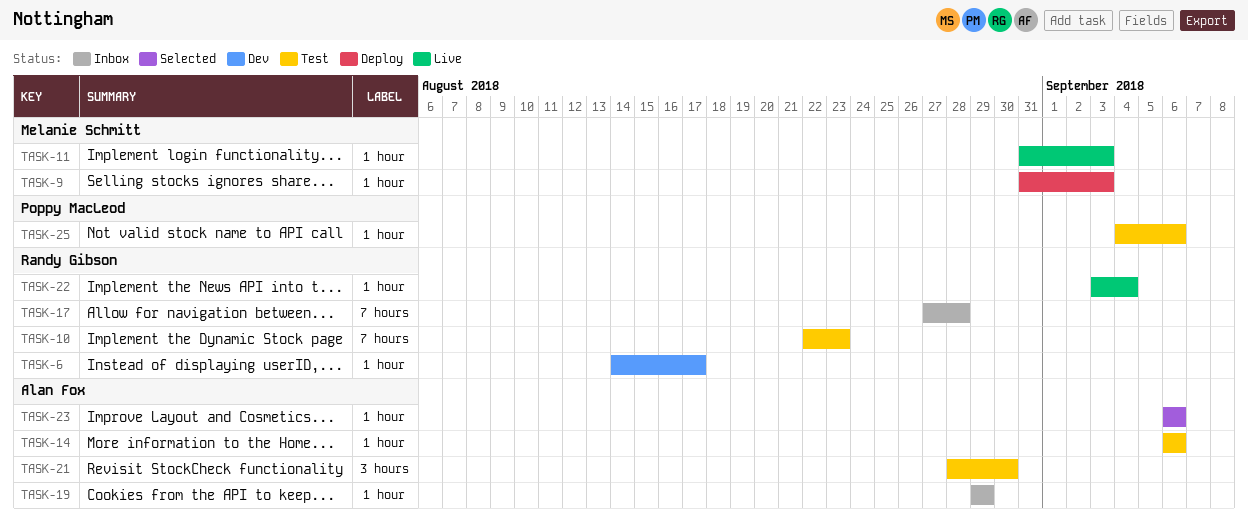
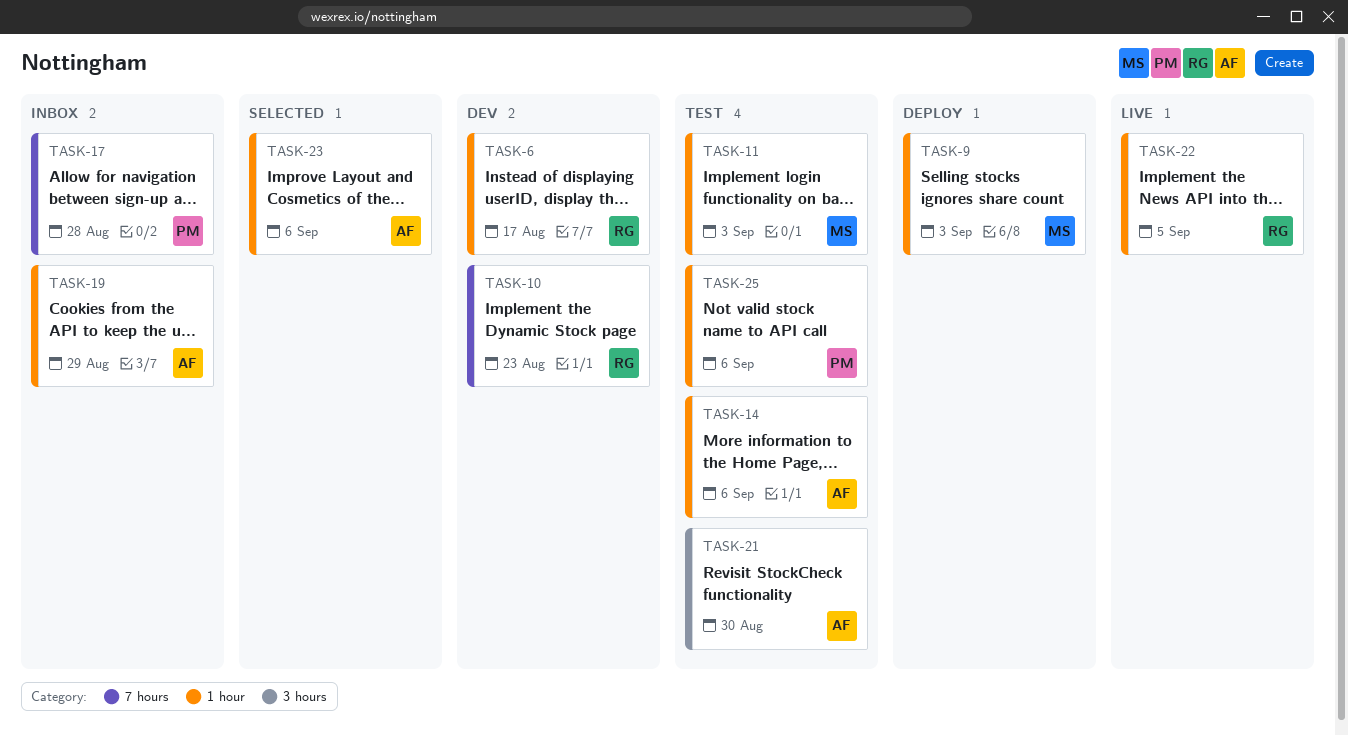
TASK-10, status: Test -> Dev
TASK-11, status: Live -> Test
TASK-17, owner: Randy Gibson -> Poppy MacLeod
TASK-22, due: Sep 4 -> Sep 5

